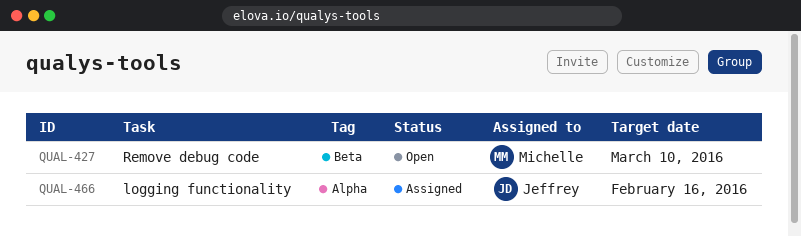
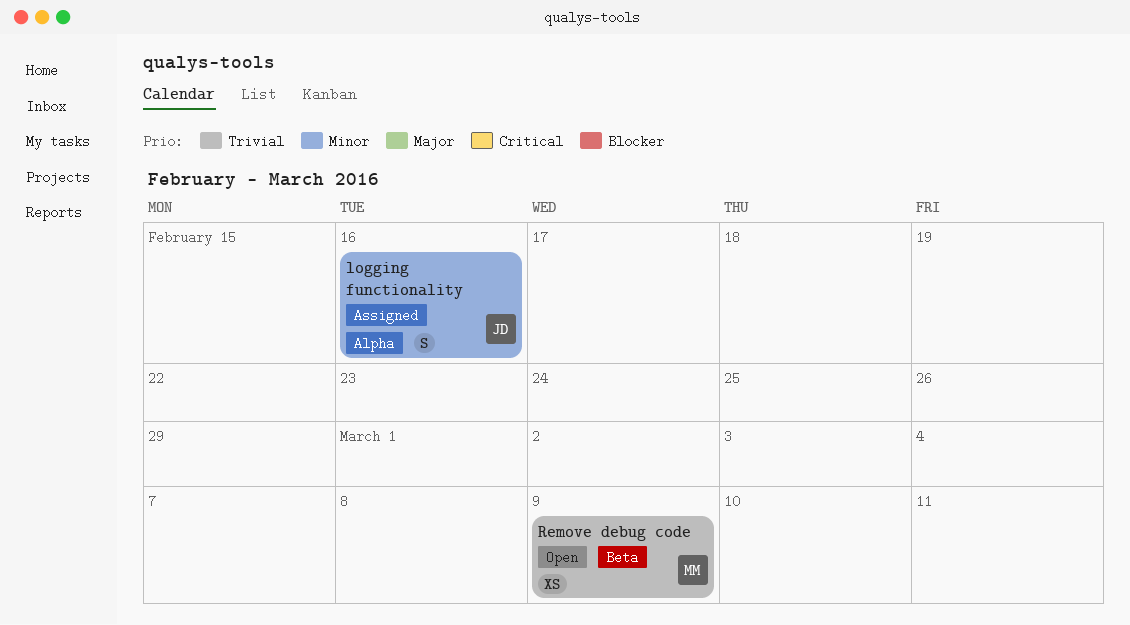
Remove debug code, due: Mar 10 -> Mar 9

